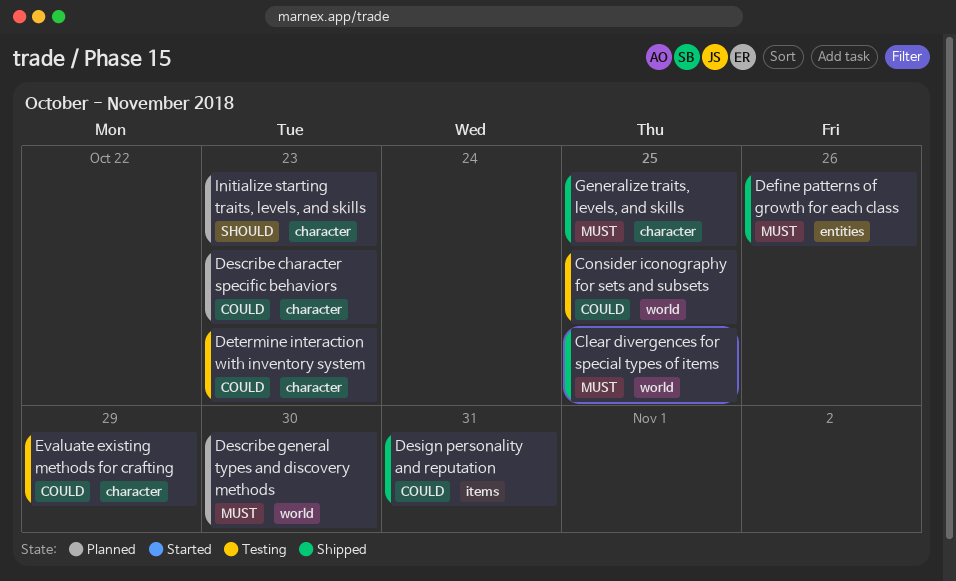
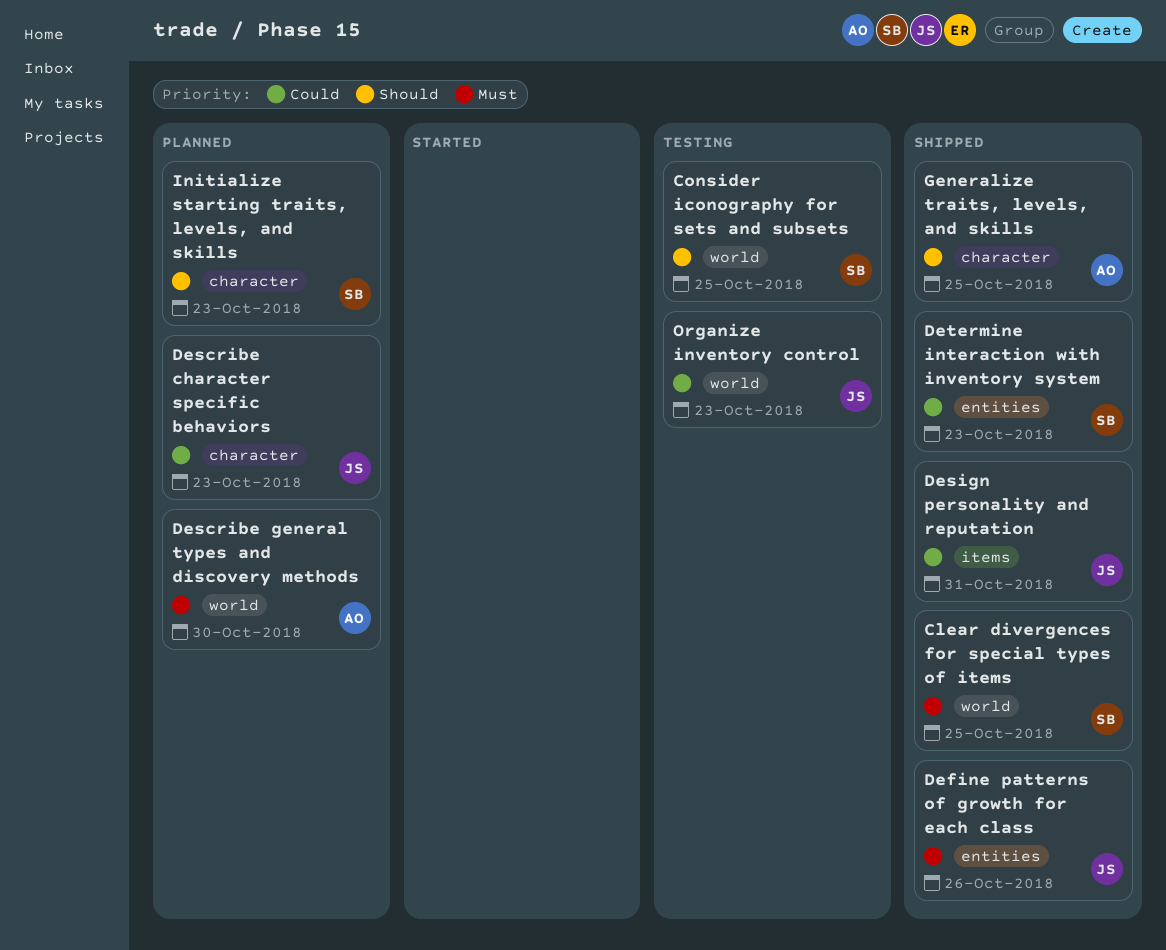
Consider iconography for sets and subsets, priority: Could -> Should
Determine interaction with inventory system, status: Testing -> Shipped
Determine interaction with inventory system, label: character -> entities
Evaluate existing methods for crafting: present -> none
Generalize traits, levels, and skills, priority: Must -> Should
Organize inventory control: none -> present

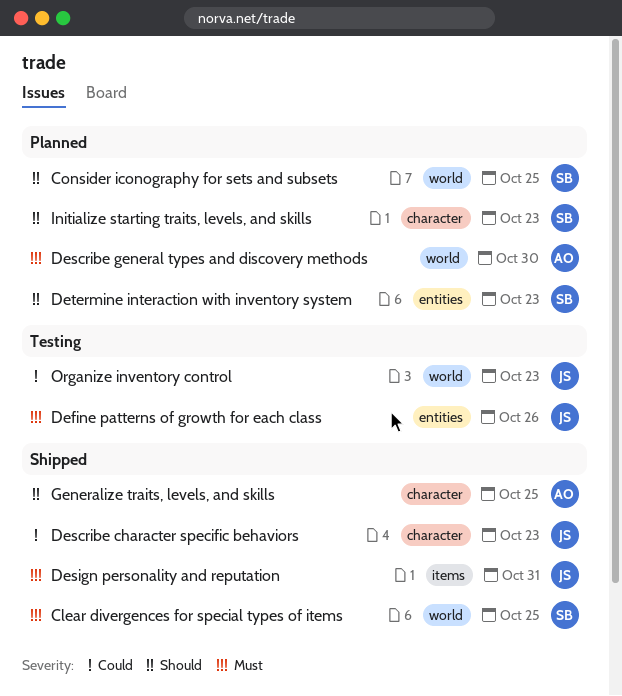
Consider iconography for sets and subsets, status: Testing -> Planned
Define patterns of growth for each class, status: Shipped -> Testing
Describe character specific behaviors, status: Planned -> Shipped
Design personality and reputation, priority: Could -> Must
Determine interaction with inventory system, status: Shipped -> Planned
Determine interaction with inventory system, priority: Could -> Should

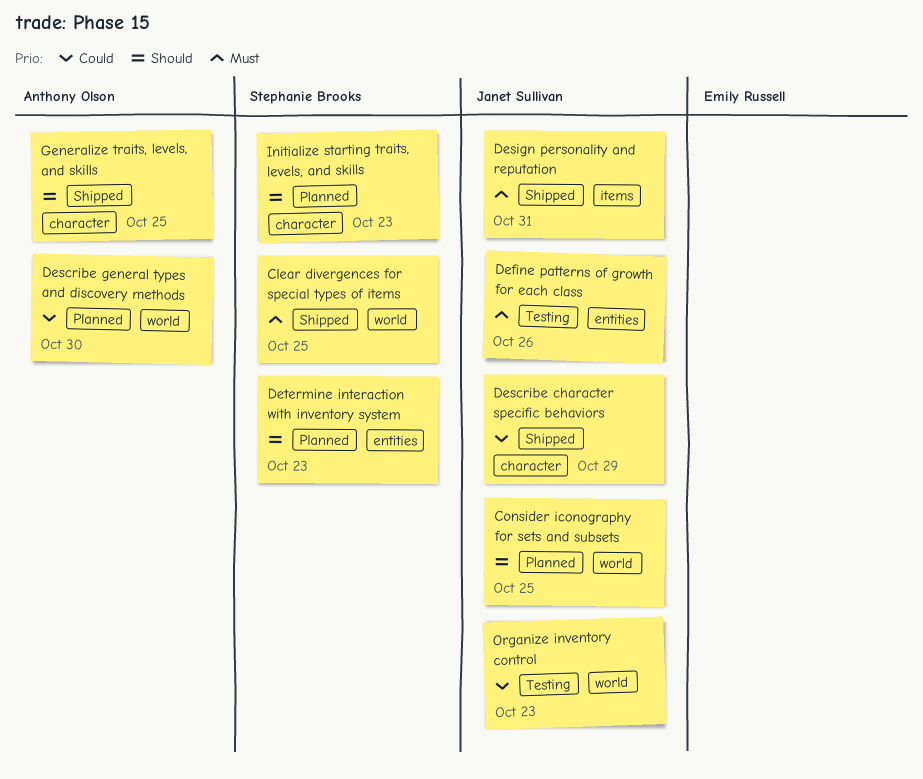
Consider iconography for sets and subsets, owner: Stephanie Brooks -> Janet Sullivan
Describe character specific behaviors, due: Oct 23 -> Oct 29
Describe general types and discovery methods, priority: Must -> Could

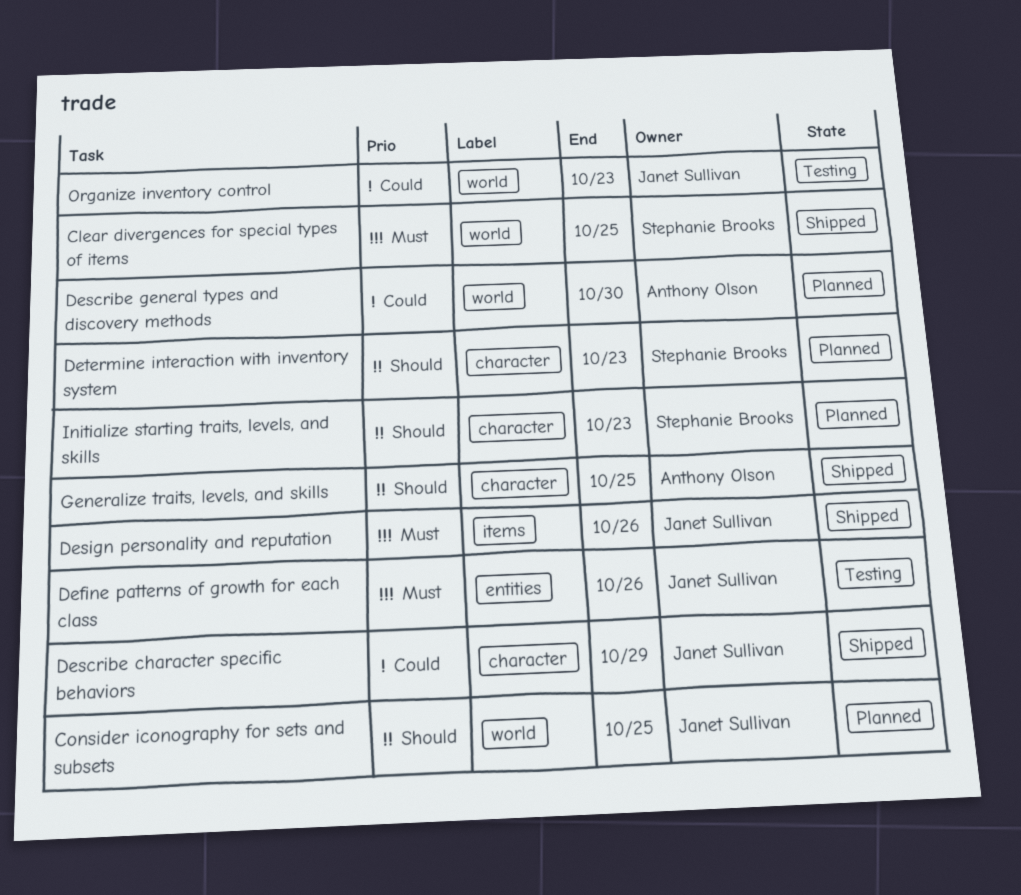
Design personality and reputation, due: Oct 31 -> Oct 26
Determine interaction with inventory system, label: entities -> character

